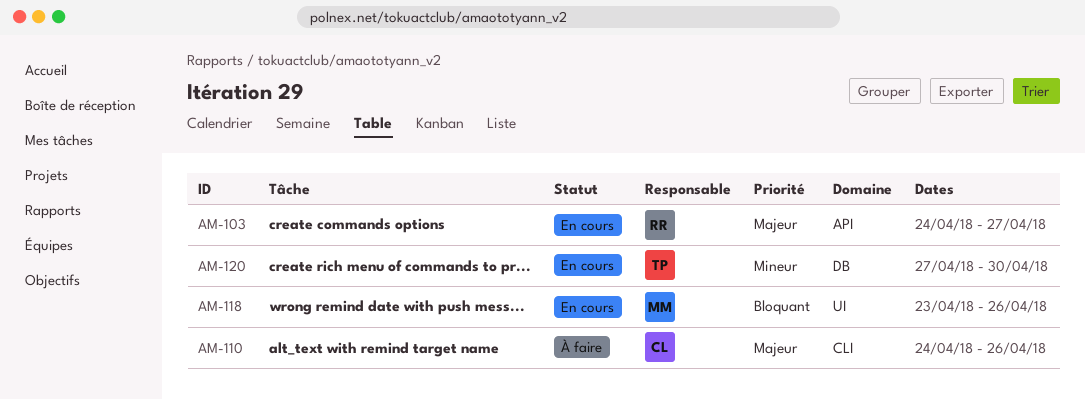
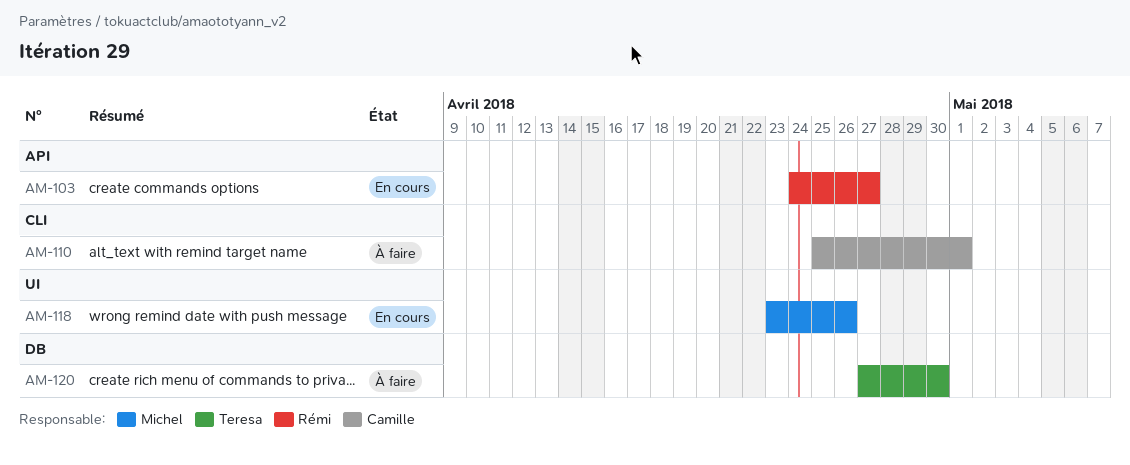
AM-110, start: Apr 24 -> Apr 25
AM-110, due: Apr 26 -> May 1
AM-120, status: En cours -> À faire

